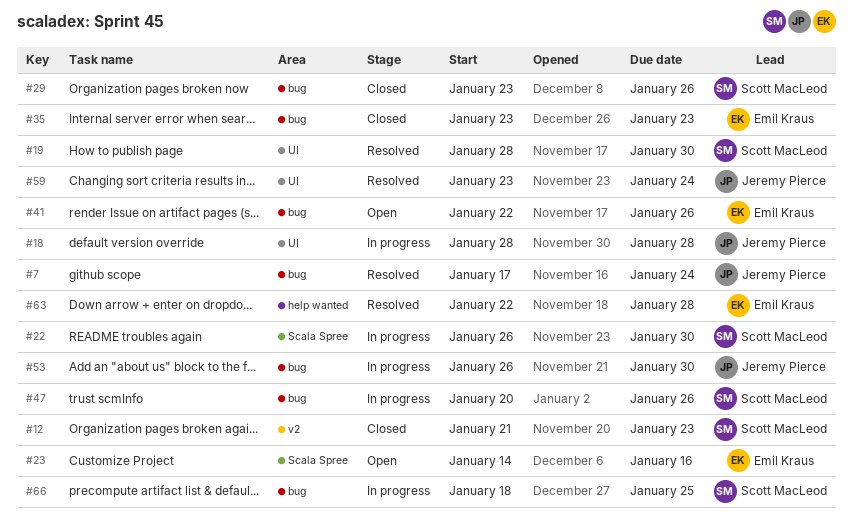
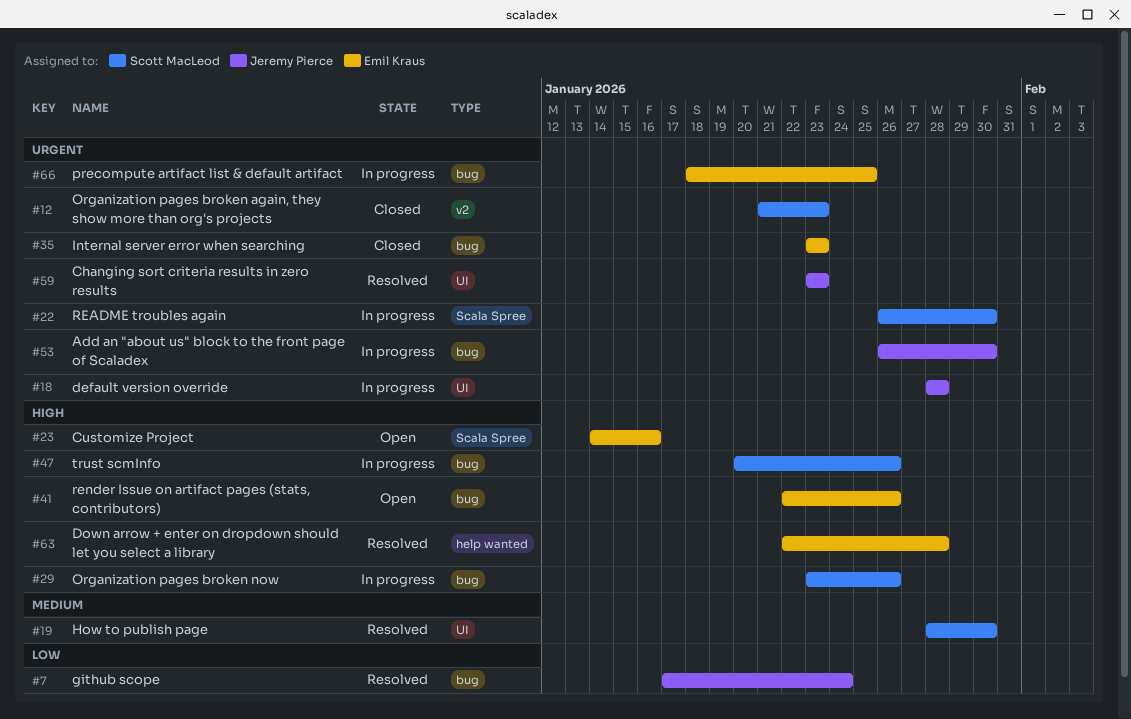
#29, status: Closed -> In progress
#59, due: Jan 24 -> Jan 23
#66, owner: Scott MacLeod -> Emil Kraus

